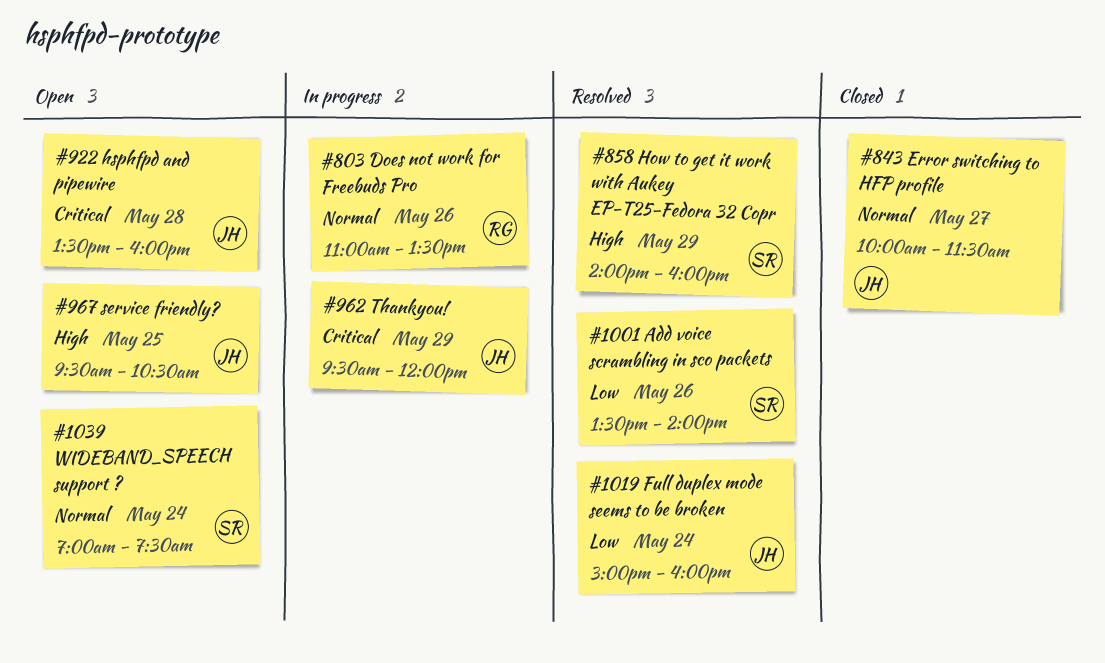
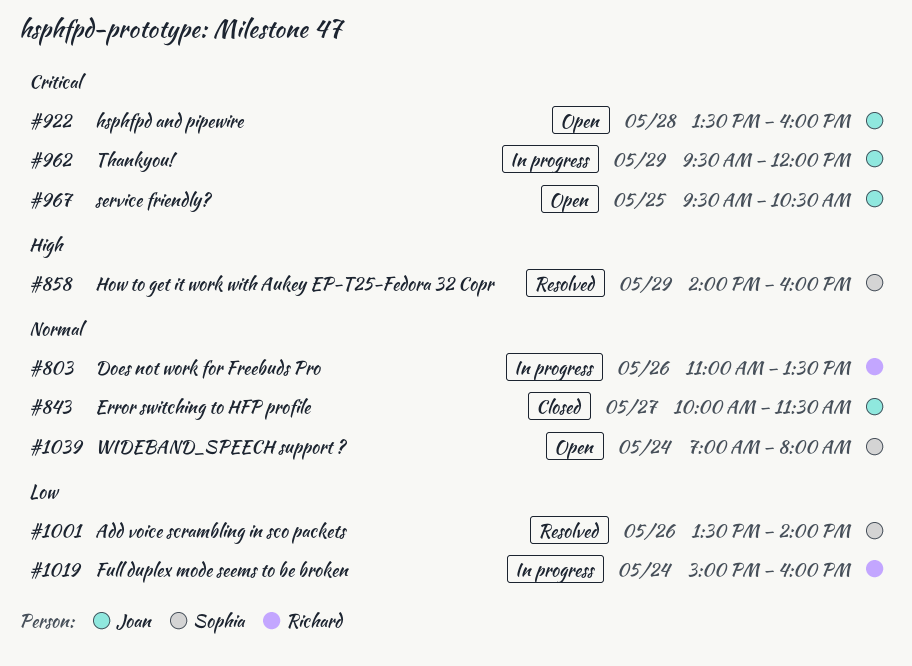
#967, priority: High -> Critical
#1019, status: Resolved -> In progress
#1019, owner: Joan -> Richard
#1039, ends: 07:30 -> 08:00

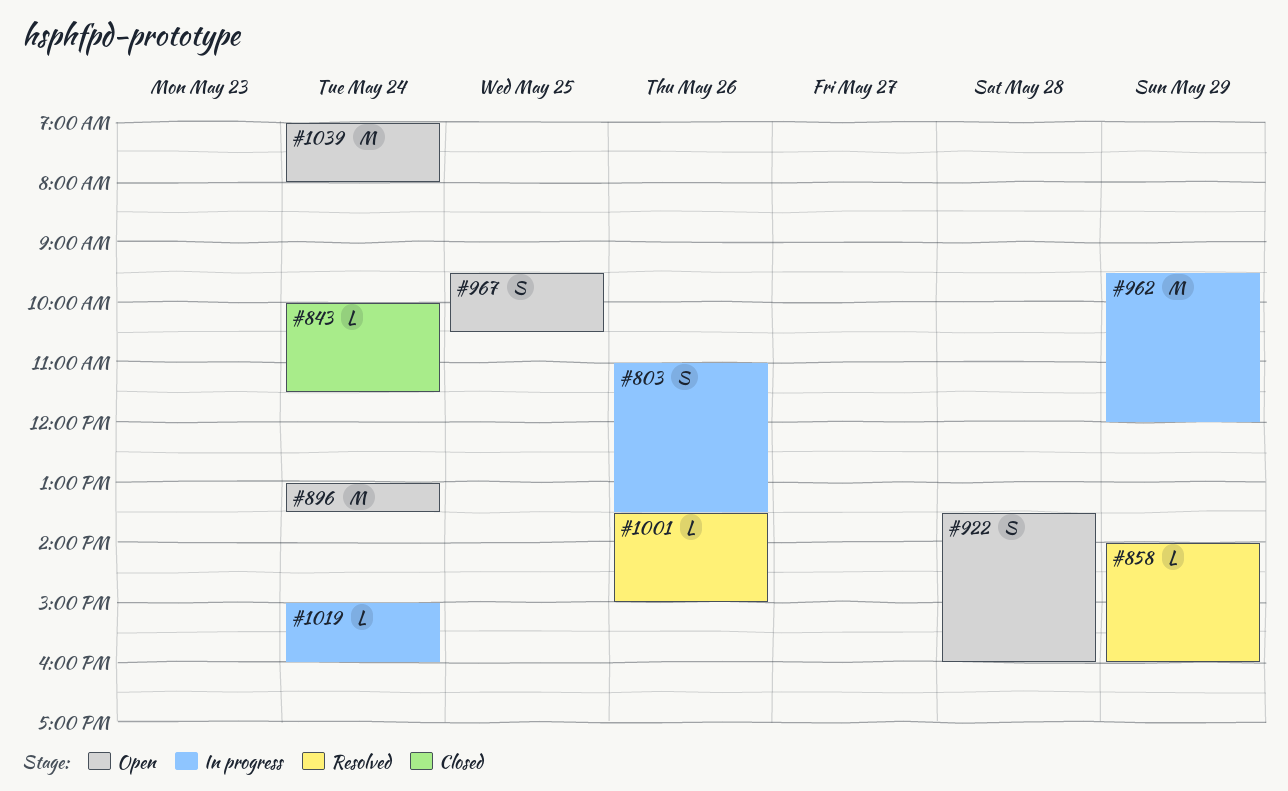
#843, day: May 27 -> May 24
#896: none -> present
#1001, ends: 14:00 -> 15:00

